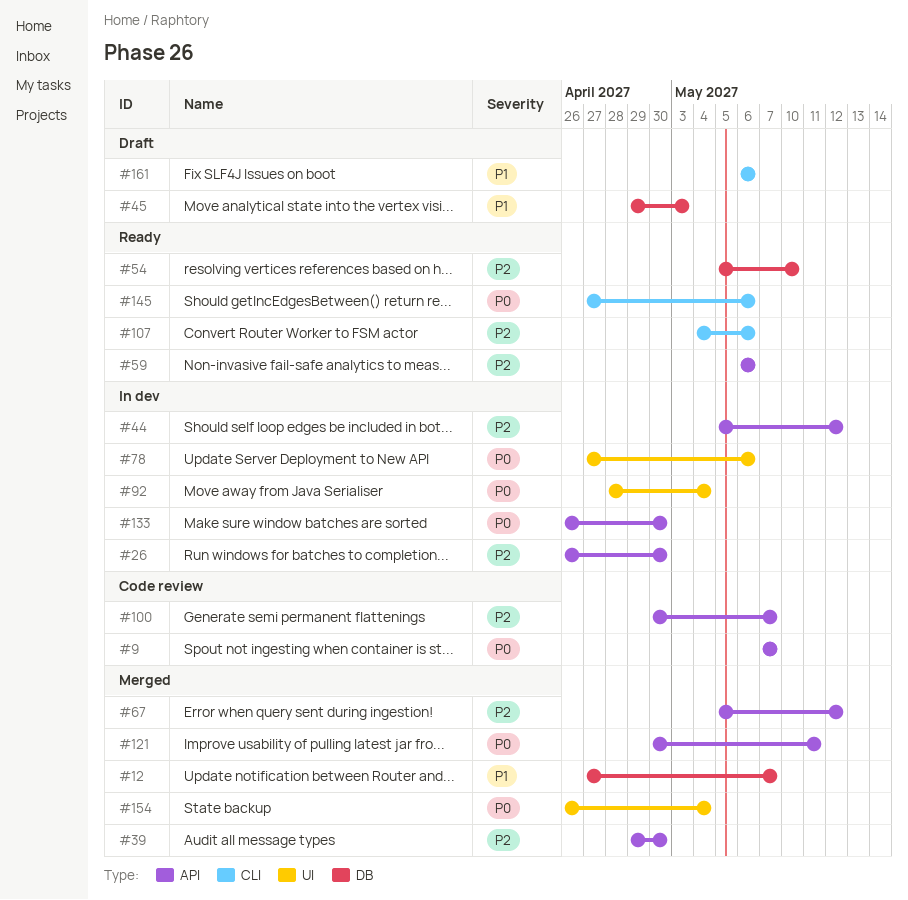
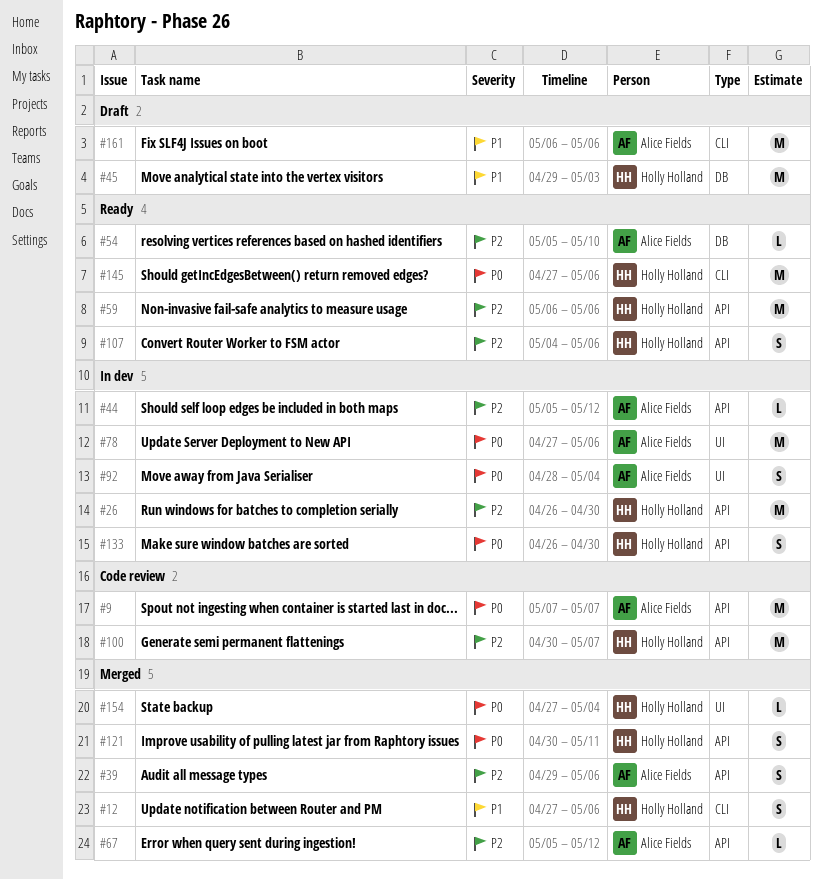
#12, label: DB -> CLI
#12, due: May 7 -> May 6
#39, due: Apr 30 -> May 6
#107, label: CLI -> API
#154, start: Apr 26 -> Apr 27

